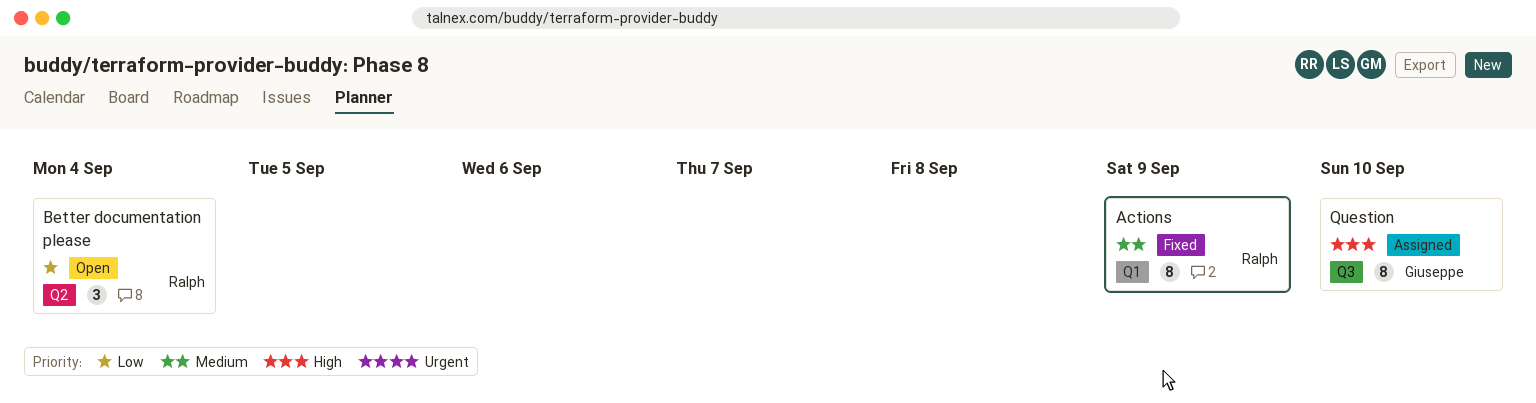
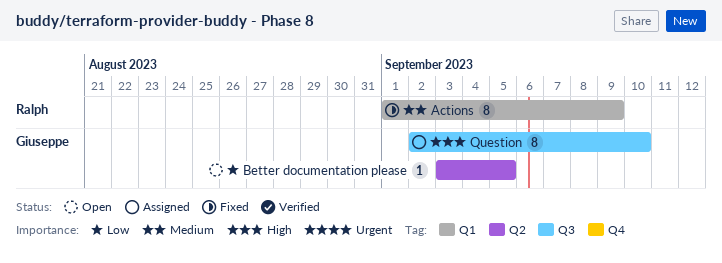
Better documentation please, owner: Ralph -> Giuseppe
Better documentation please, estimate: 3 -> 1
Better documentation please, due: Sep 4 -> Sep 5

